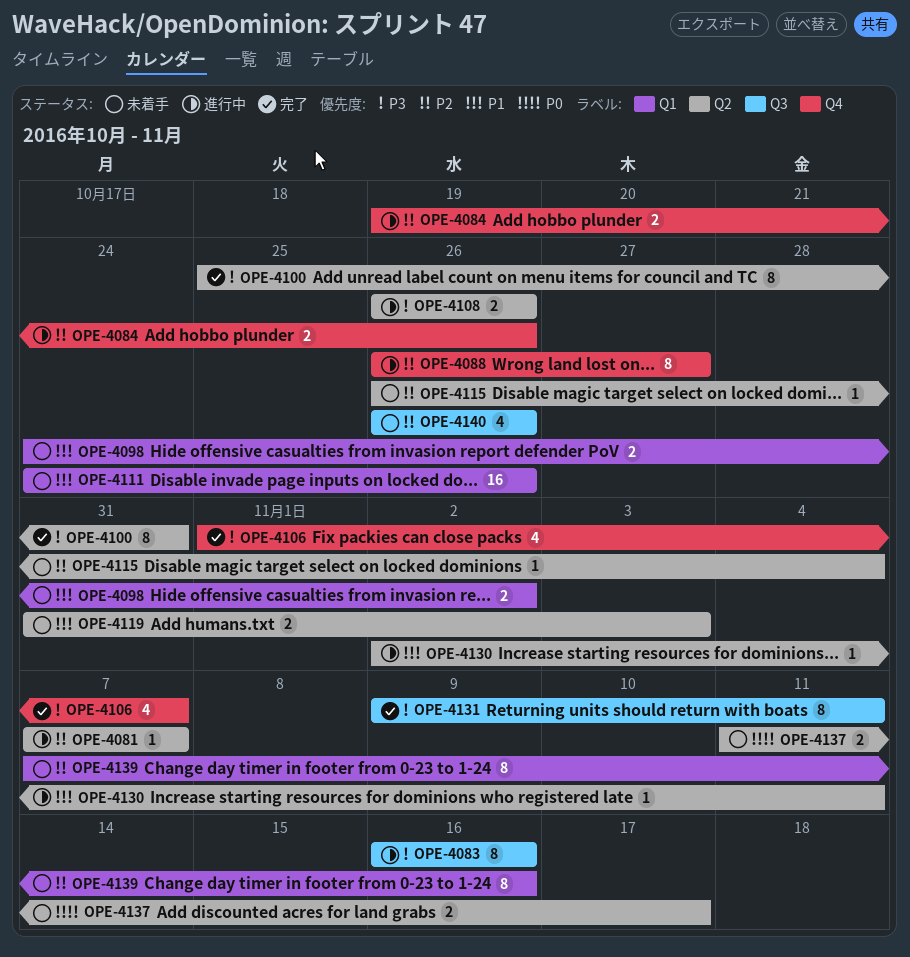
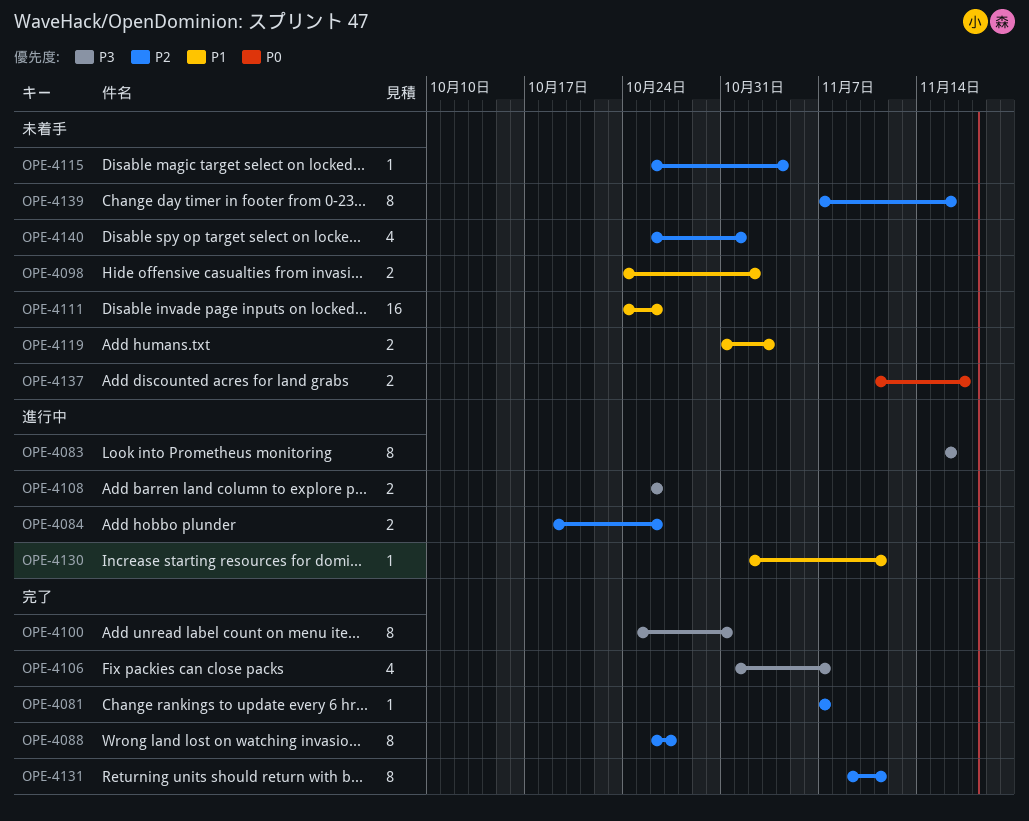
OPE-4081, status: 進行中 -> 完了
OPE-4088, status: 進行中 -> 完了
OPE-4131, priority: P3 -> P2
OPE-4140, due: Oct 26 -> Nov 1

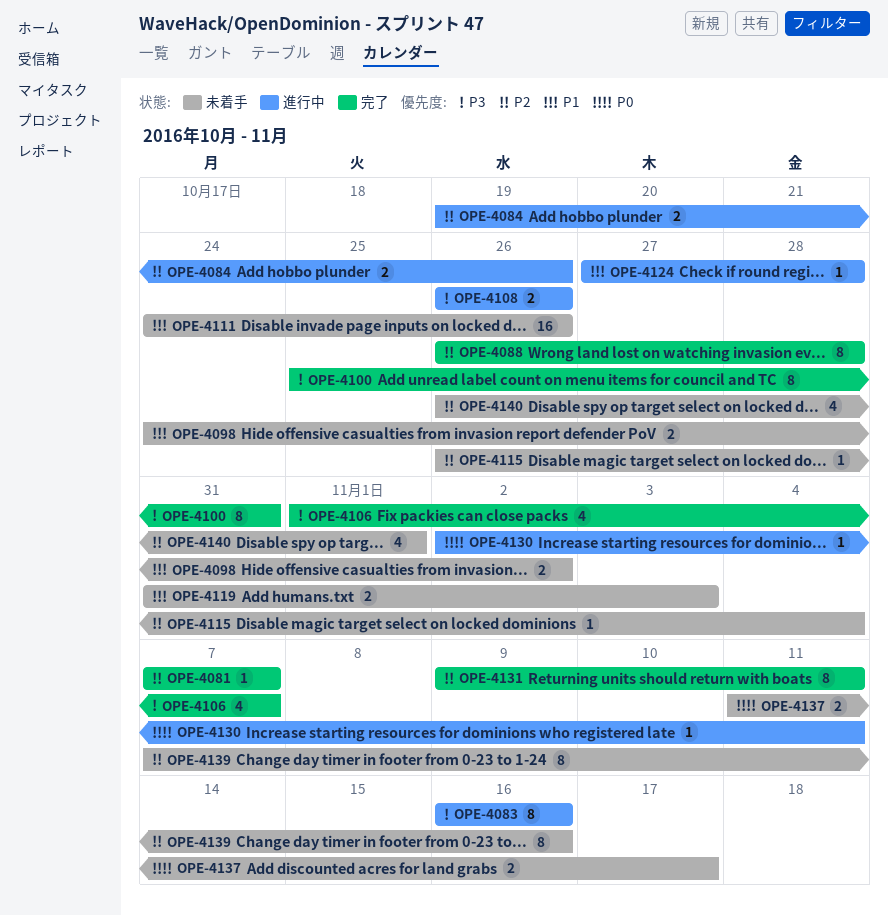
OPE-4088, due: Oct 27 -> Oct 28
OPE-4124: none -> present
OPE-4130, priority: P1 -> P0

